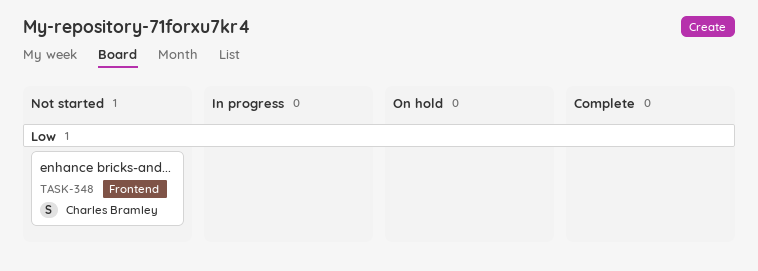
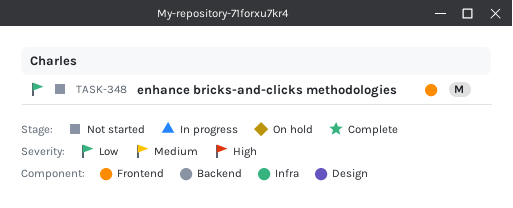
TASK-348, estimate: S -> M

